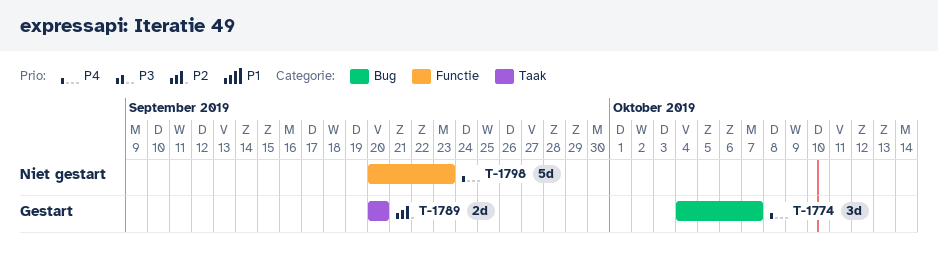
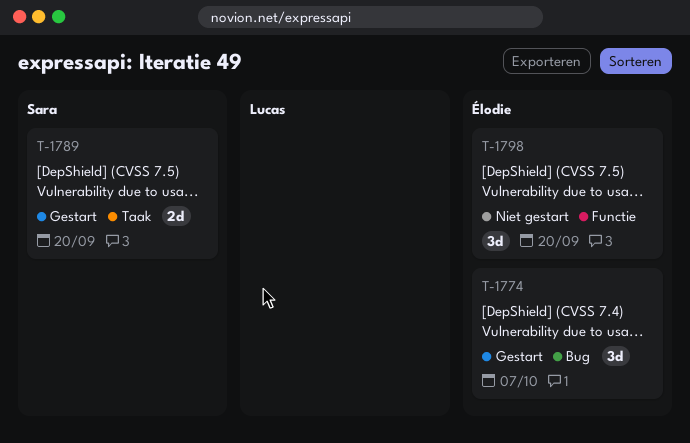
T-1798, estimate: 5d -> 3d
T-1798, due: Sep 23 -> Sep 20

